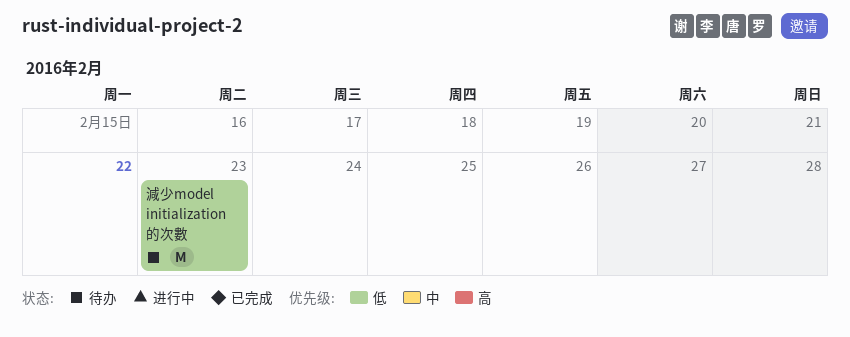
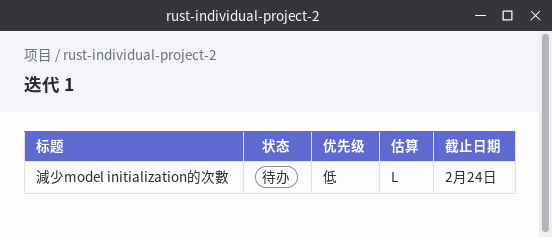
減少model initialization的次數, estimate: M -> L
減少model initialization的次數, due: Feb 23 -> Feb 24

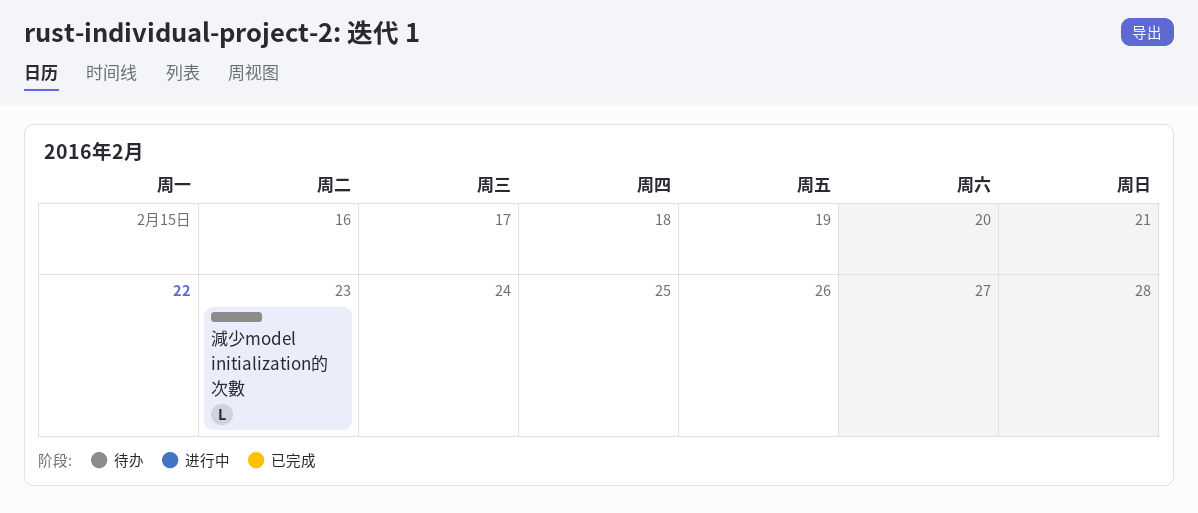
減少model initialization的次數, due: Feb 24 -> Feb 23

